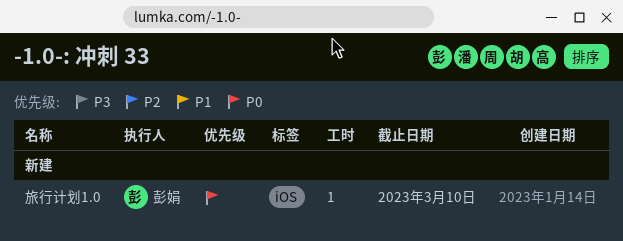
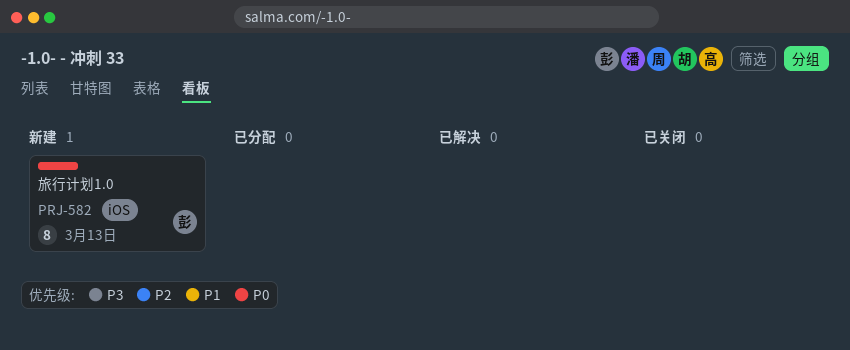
旅行计划1.0, estimate: 1 -> 8
旅行计划1.0, due: Mar 10 -> Mar 13

